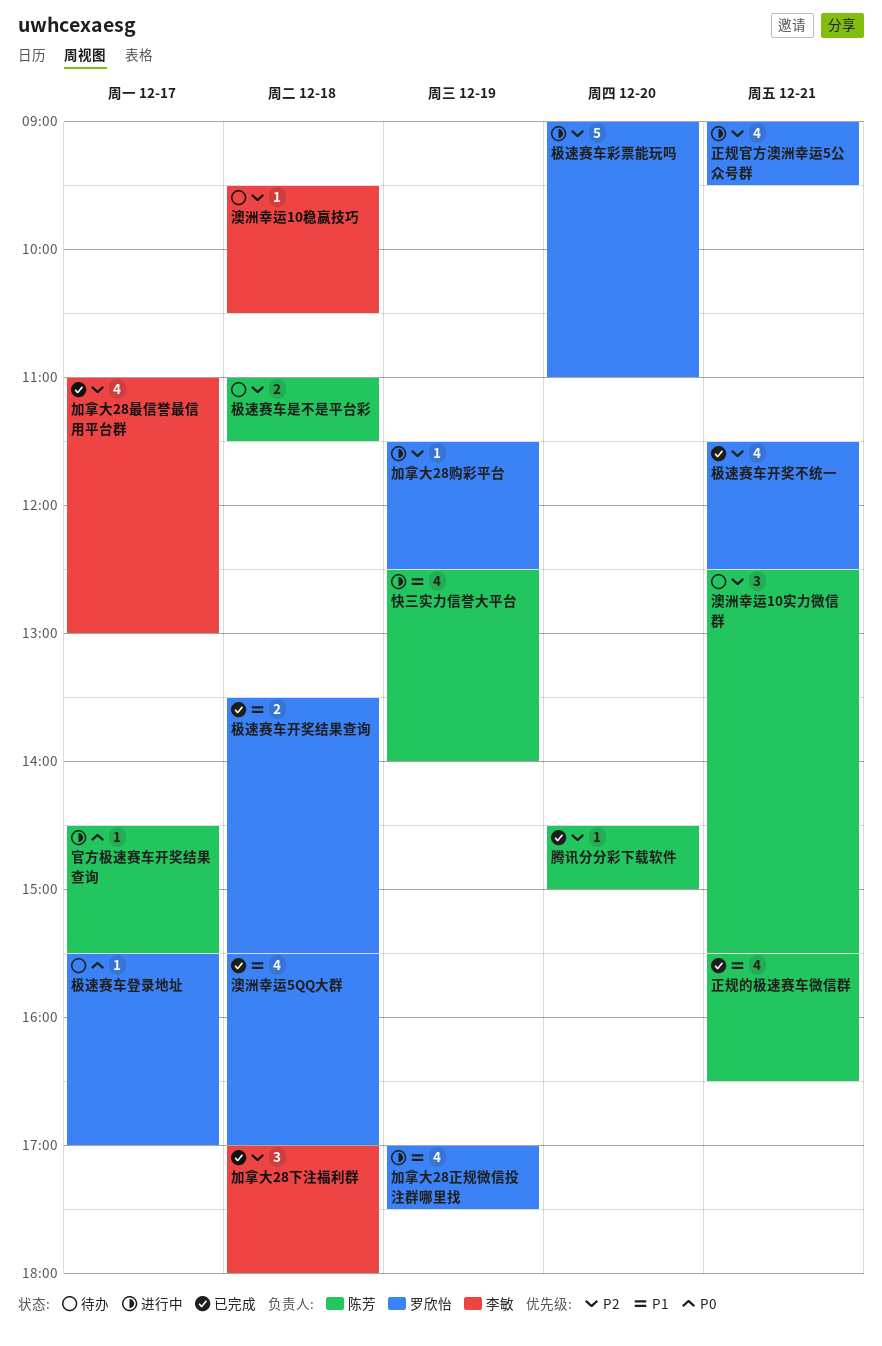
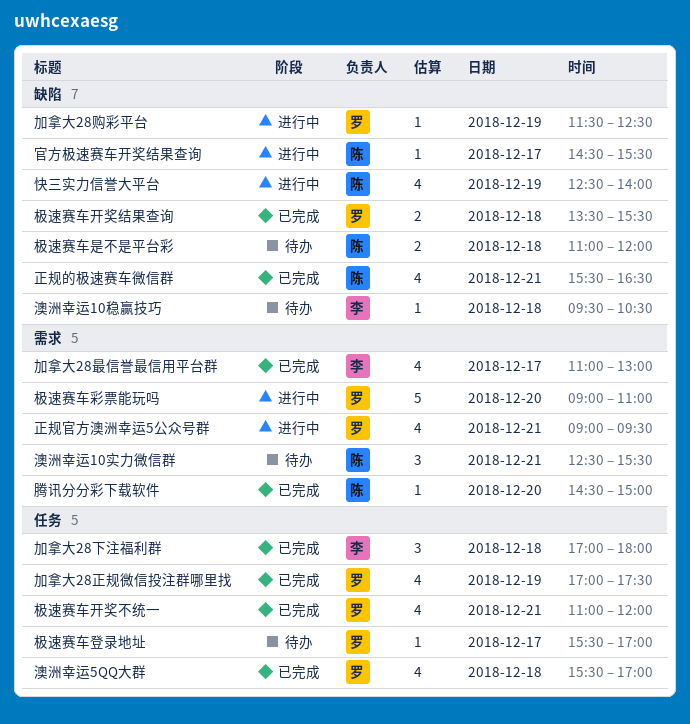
加拿大28正规微信投注群哪里找, status: 进行中 -> 已完成
极速赛车开奖不统一, begins: 11:30 -> 11:00
极速赛车开奖不统一, ends: 12:30 -> 12:00
极速赛车是不是平台彩, ends: 11:30 -> 12:00

